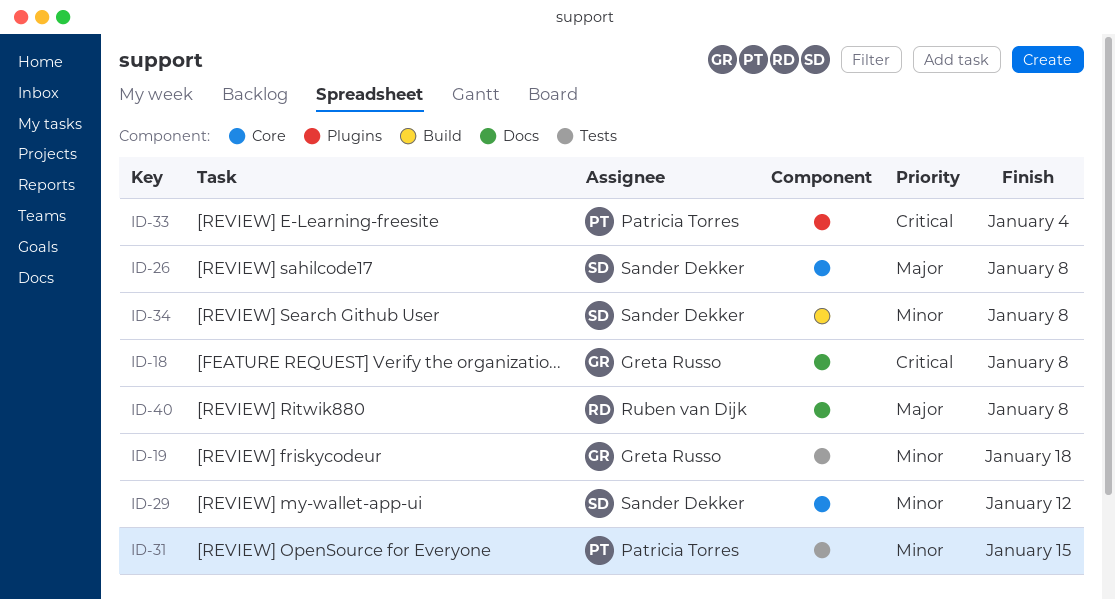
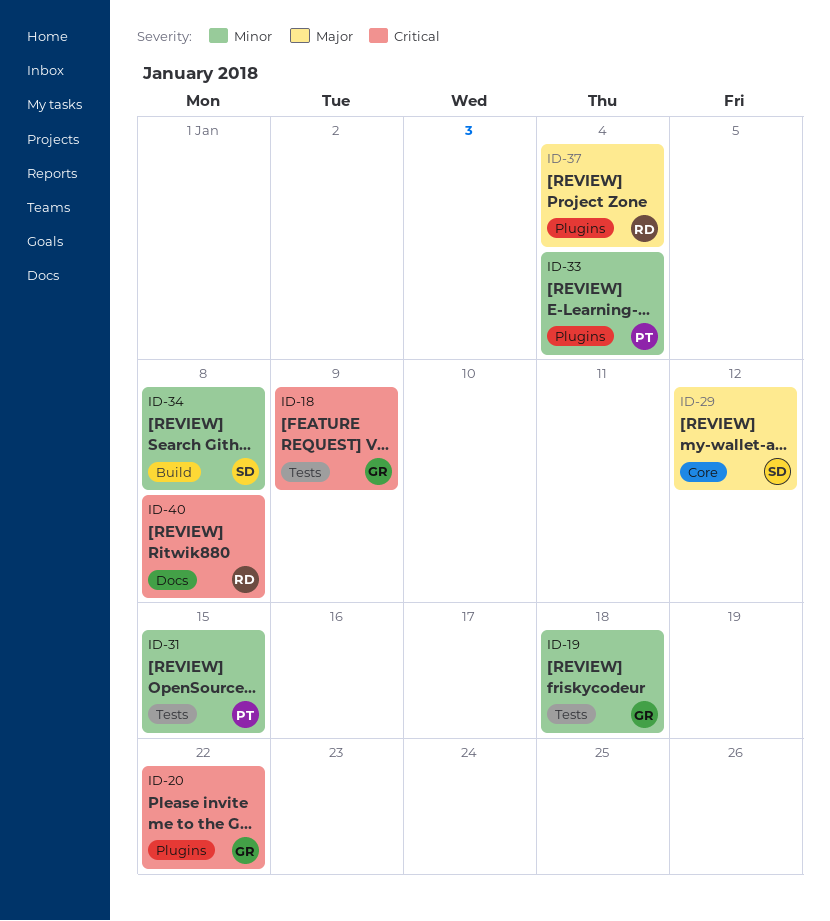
ID-18, label: Docs -> Tests
ID-18, due: Jan 8 -> Jan 9
ID-20: none -> present
ID-26: present -> none
ID-29, priority: Minor -> Major
ID-33, priority: Critical -> Minor
ID-37: none -> present
ID-40, priority: Major -> Critical

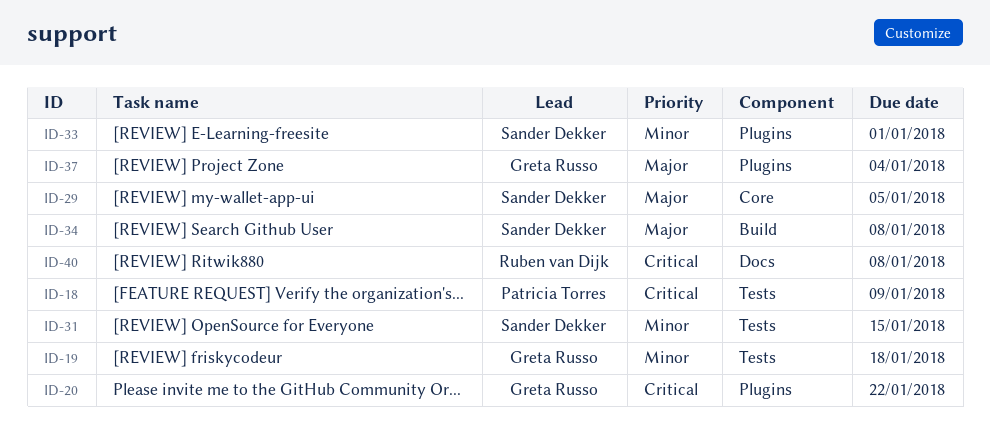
ID-18, owner: Greta Russo -> Patricia Torres
ID-29, due: Jan 12 -> Jan 5
ID-31, owner: Patricia Torres -> Sander Dekker
ID-33, owner: Patricia Torres -> Sander Dekker
ID-33, due: Jan 4 -> Jan 1
ID-34, priority: Minor -> Major
ID-37, owner: Ruben van Dijk -> Greta Russo

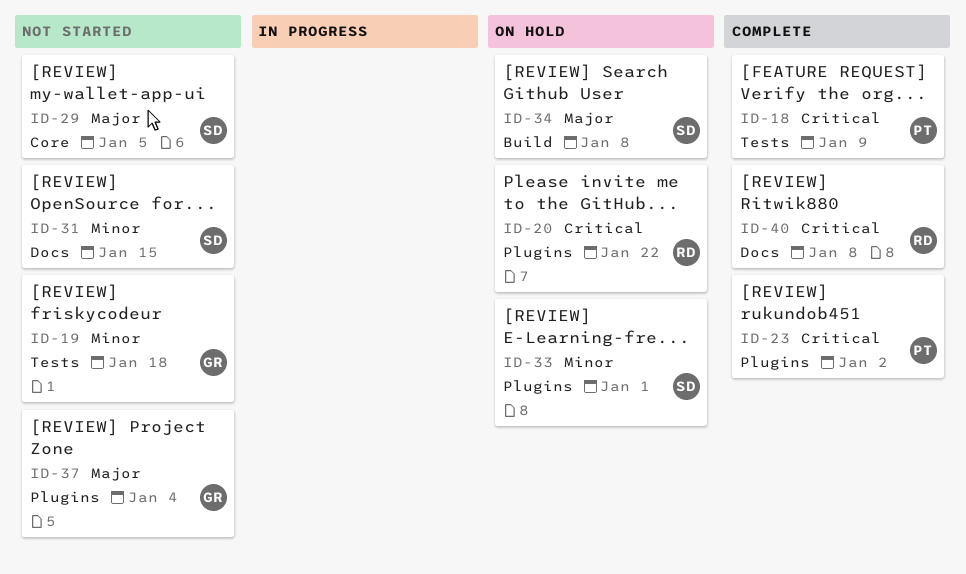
ID-20, owner: Greta Russo -> Ruben van Dijk
ID-23: none -> present
ID-31, label: Tests -> Docs

